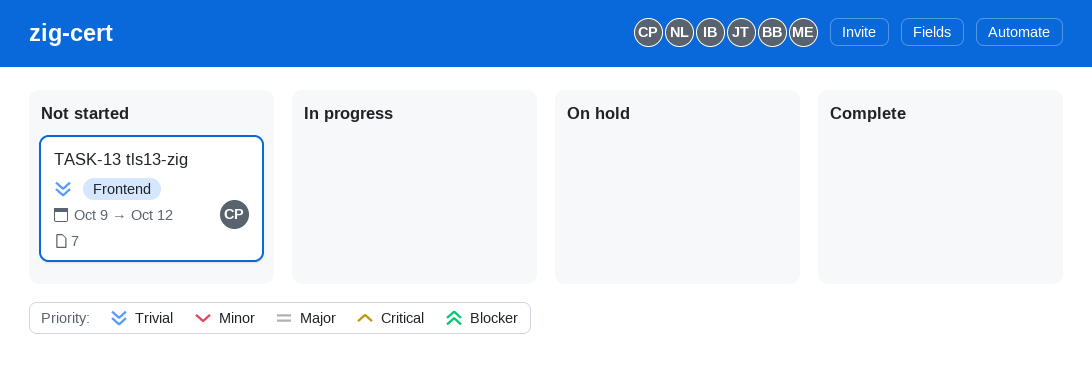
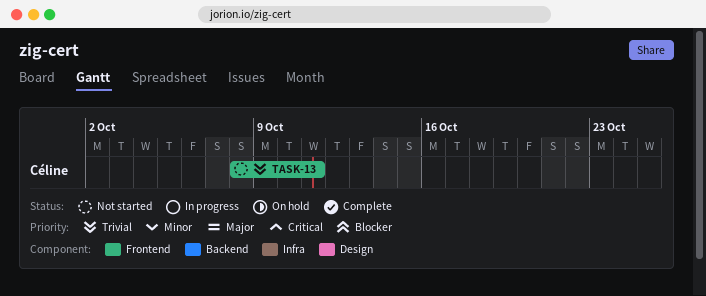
TASK-13, start: Oct 9 -> Oct 8
TASK-13, due: Oct 12 -> Oct 11

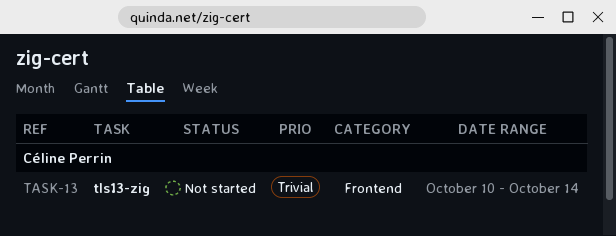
TASK-13, start: Oct 8 -> Oct 10
TASK-13, due: Oct 11 -> Oct 14

